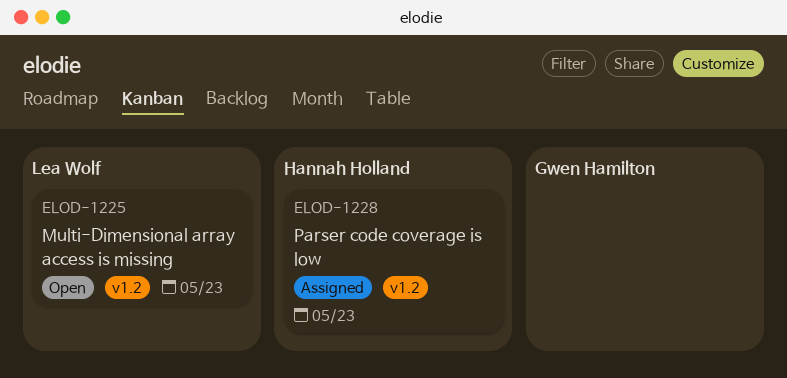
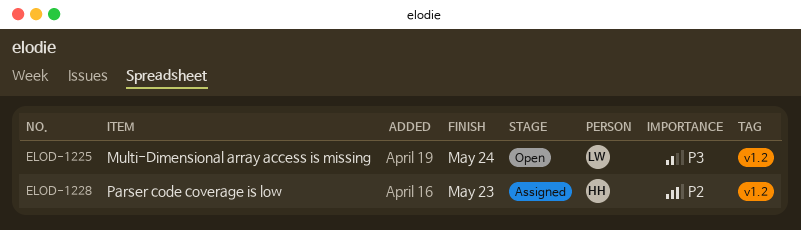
ELOD-1225, due: May 23 -> May 24

